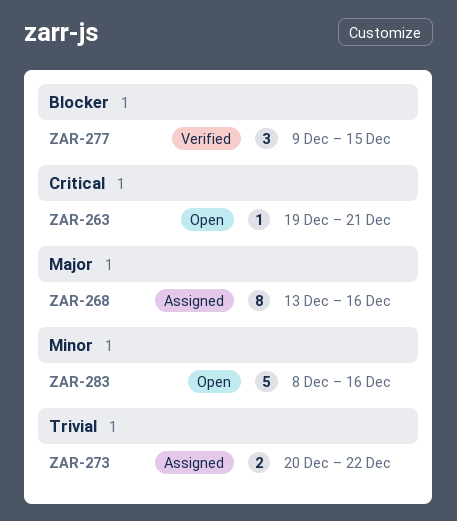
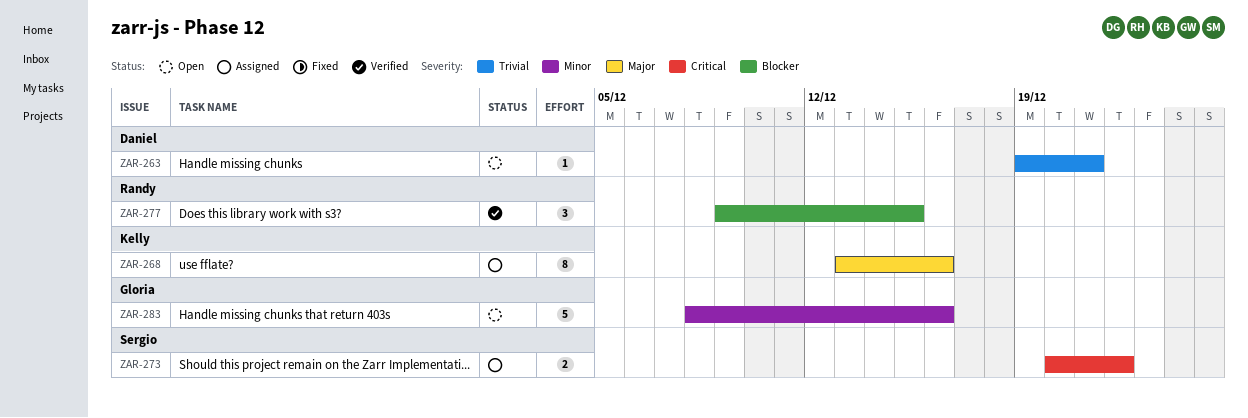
ZAR-263, priority: Critical -> Trivial
ZAR-273, priority: Trivial -> Critical

